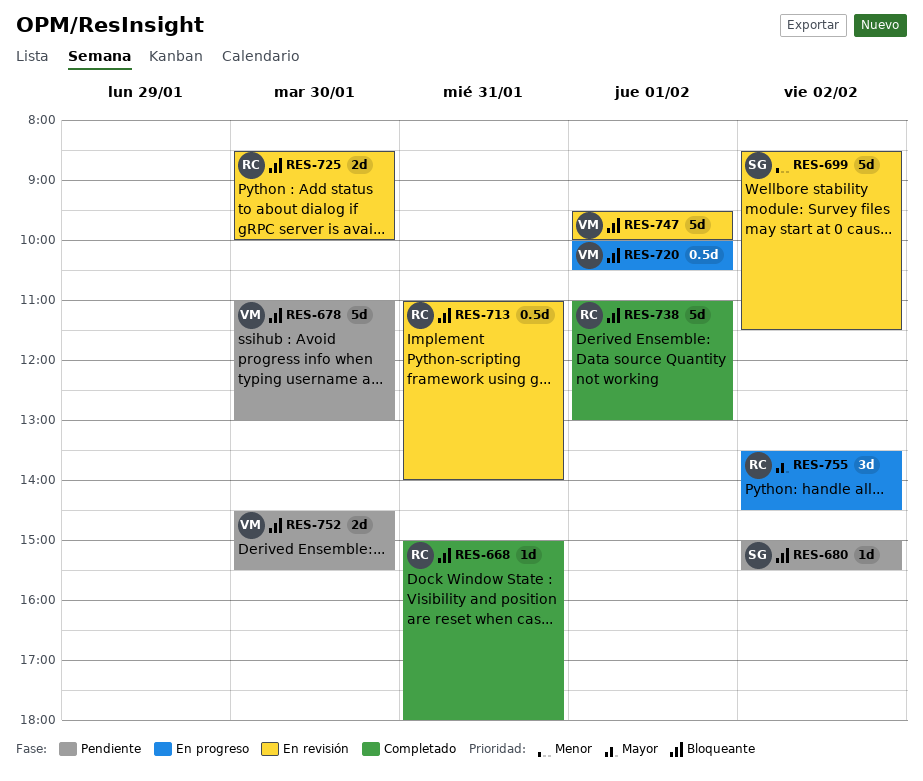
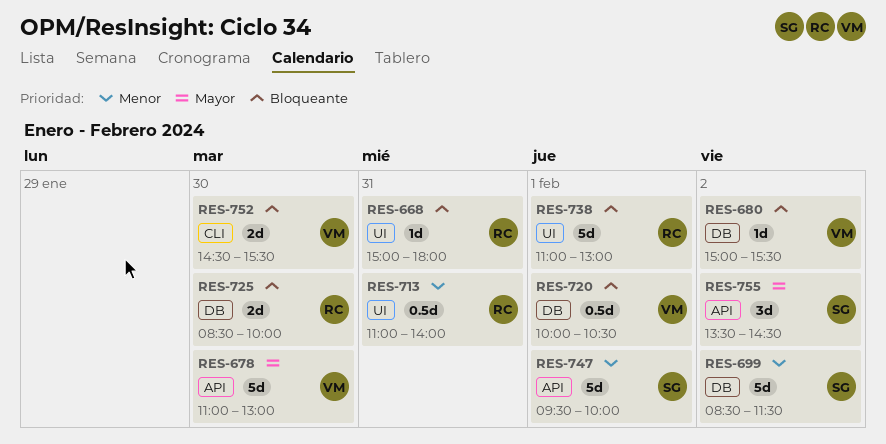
RES-678, priority: Bloqueante -> Mayor
RES-680, owner: SG -> VM
RES-713, priority: Bloqueante -> Menor
RES-747, owner: VM -> SG
RES-747, priority: Bloqueante -> Menor
RES-755, owner: RC -> SG

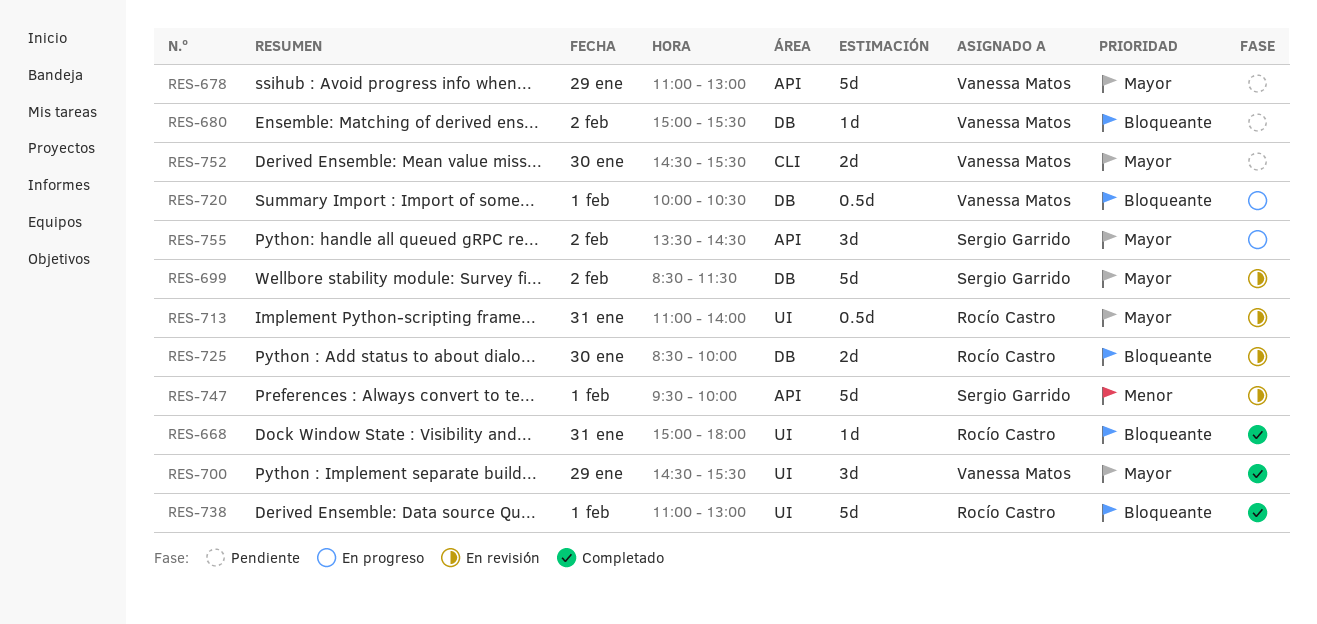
RES-678, day: Jan 30 -> Jan 29
RES-699, priority: Menor -> Mayor
RES-700: none -> present
RES-713, priority: Menor -> Mayor
RES-752, priority: Bloqueante -> Mayor

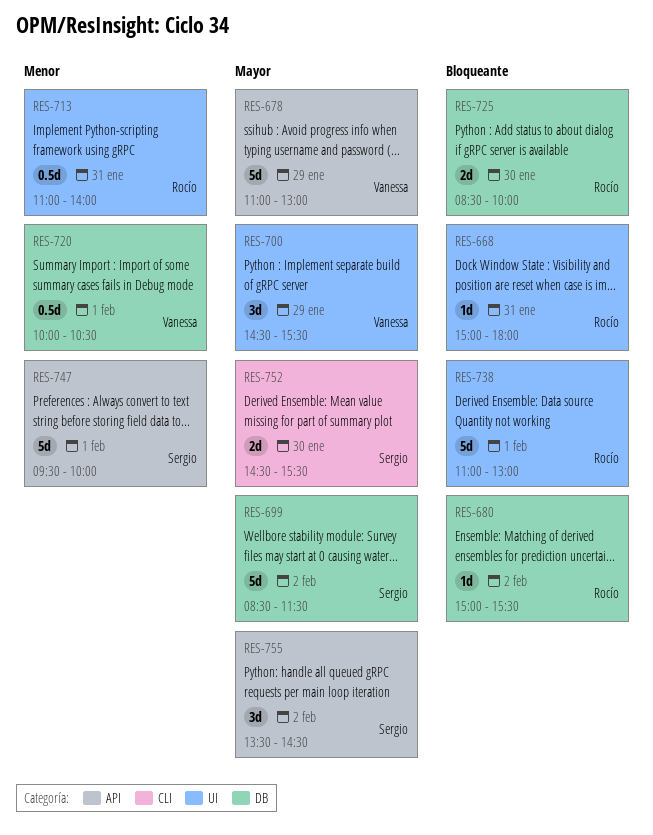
RES-680, owner: Vanessa Matos -> Rocío Castro
RES-713, priority: Mayor -> Menor
RES-720, priority: Bloqueante -> Menor
RES-752, owner: Vanessa Matos -> Sergio Garrido

